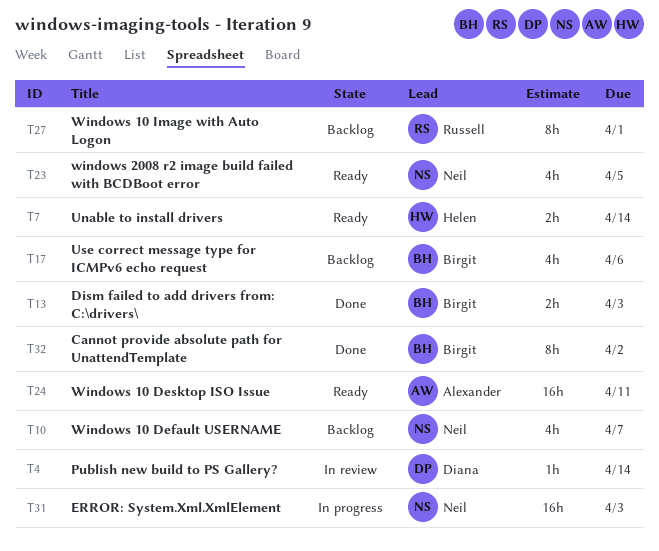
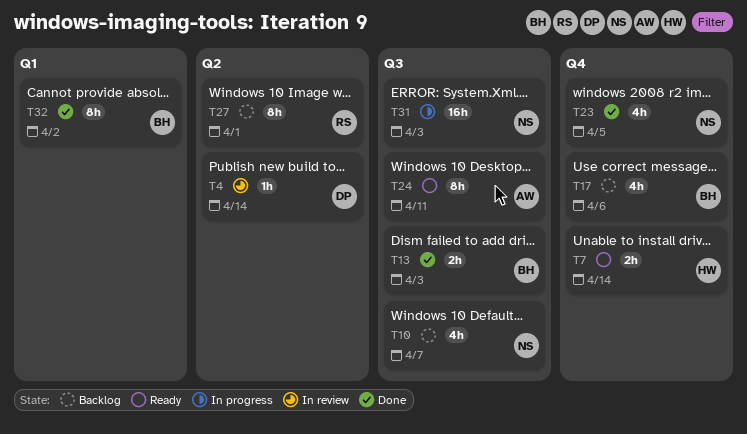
T23, status: Ready -> Done
T24, estimate: 16h -> 8h

